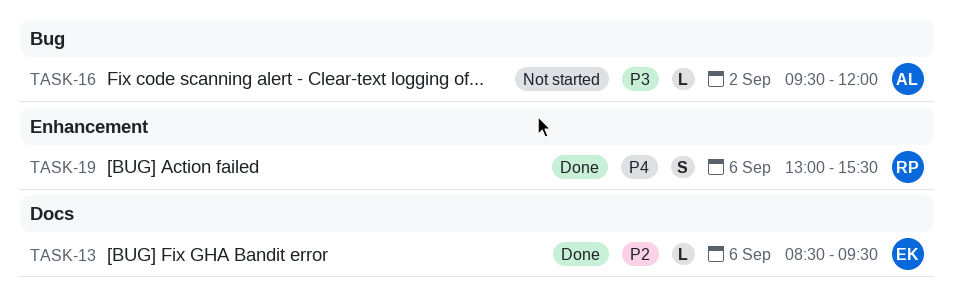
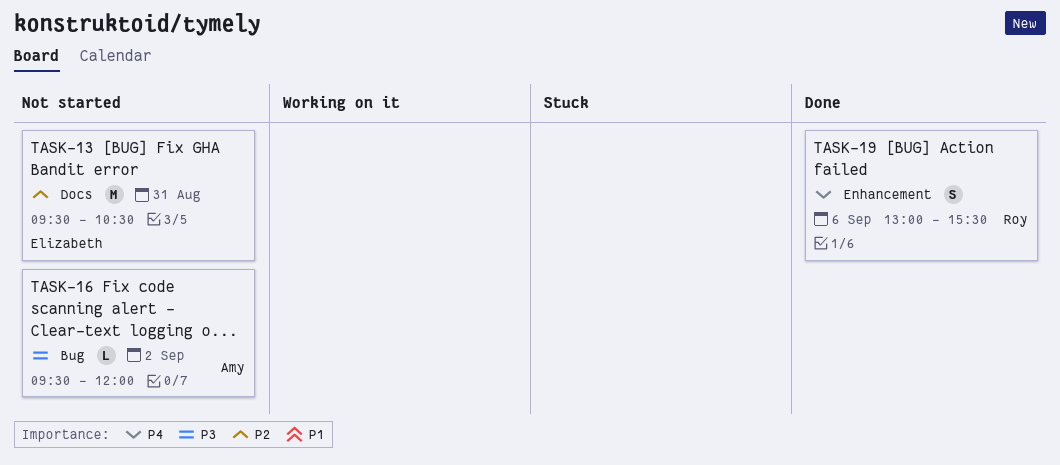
TASK-13, status: Done -> Not started
TASK-13, estimate: L -> M
TASK-13, day: Sep 6 -> Aug 31
TASK-13, begins: 08:30 -> 09:30
TASK-13, ends: 09:30 -> 10:30

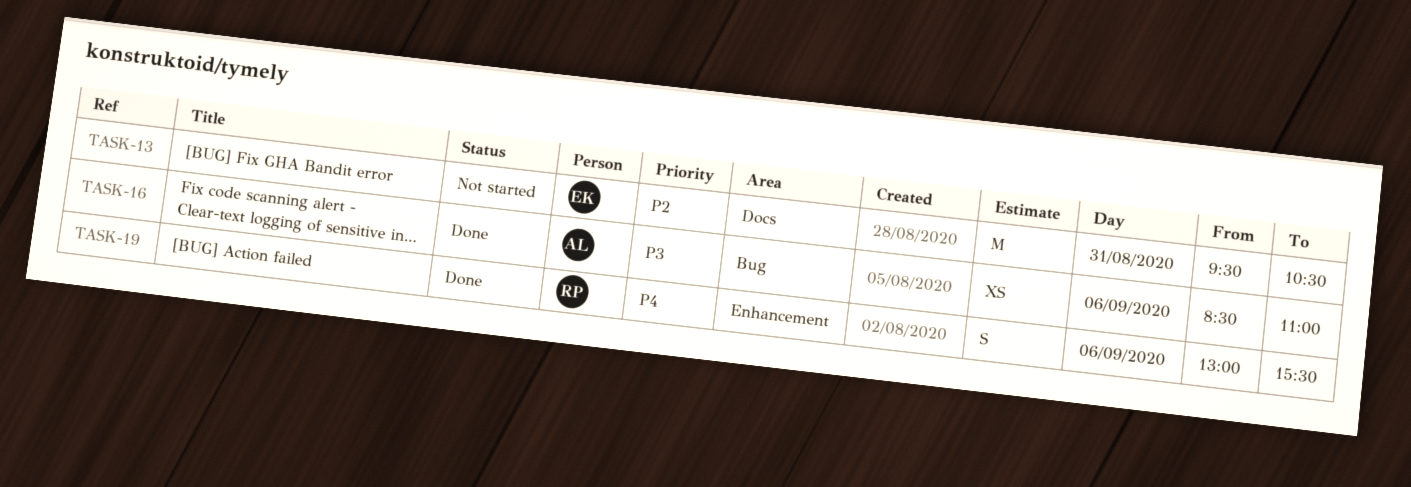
TASK-16, status: Not started -> Done
TASK-16, estimate: L -> XS
TASK-16, day: Sep 2 -> Sep 6
TASK-16, begins: 09:30 -> 08:30
TASK-16, ends: 12:00 -> 11:00

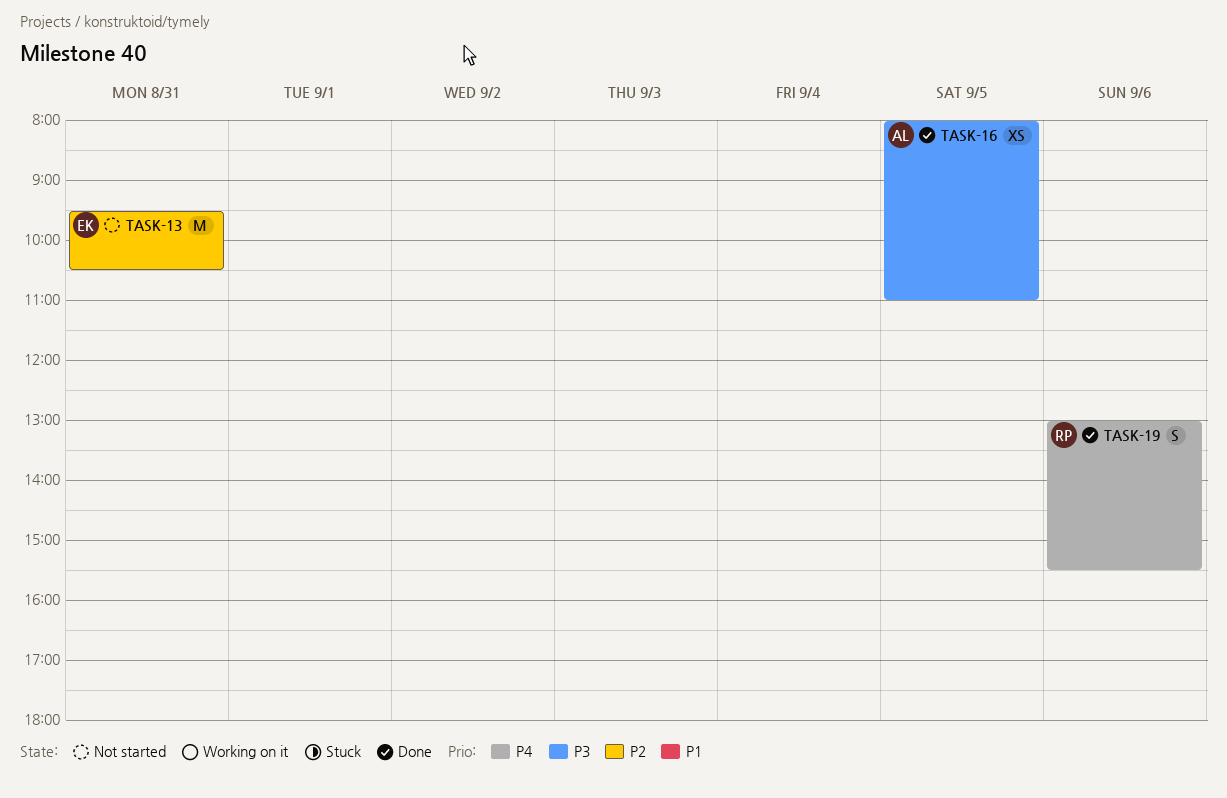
TASK-16, day: Sep 6 -> Sep 5
TASK-16, begins: 08:30 -> 08:00

